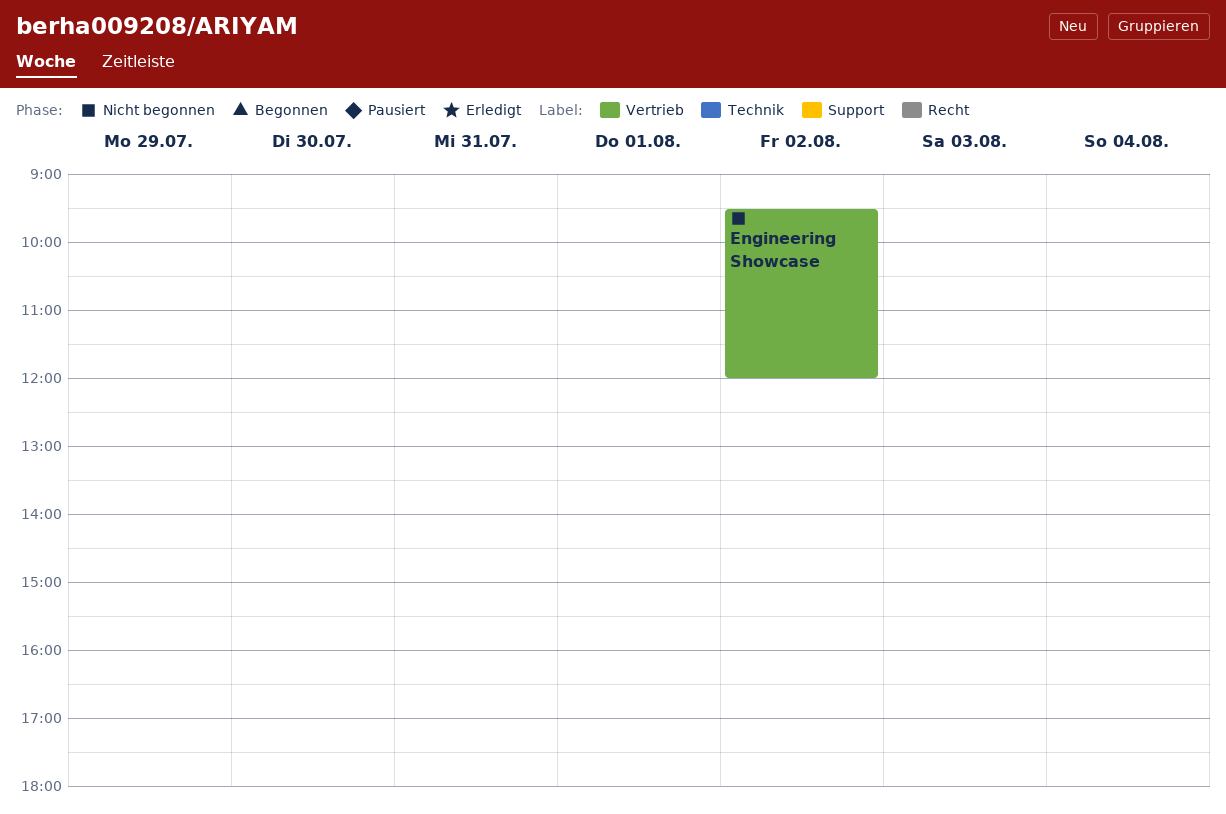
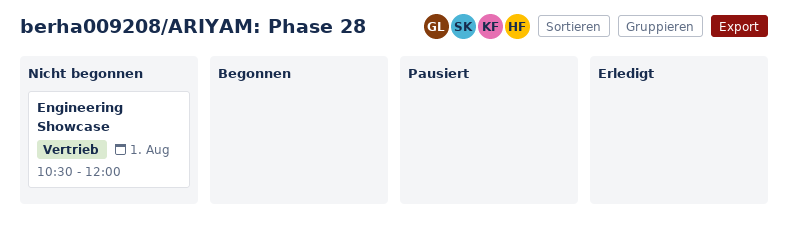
Engineering Showcase, day: Aug 2 -> Aug 1
Engineering Showcase, begins: 09:30 -> 10:30

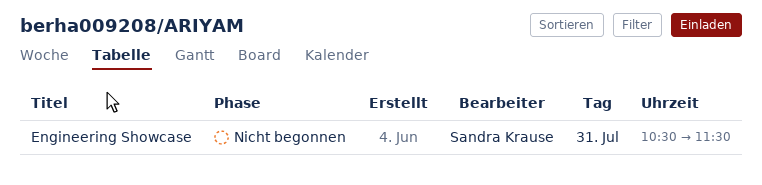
Engineering Showcase, day: Aug 1 -> Jul 31
Engineering Showcase, ends: 12:00 -> 11:30

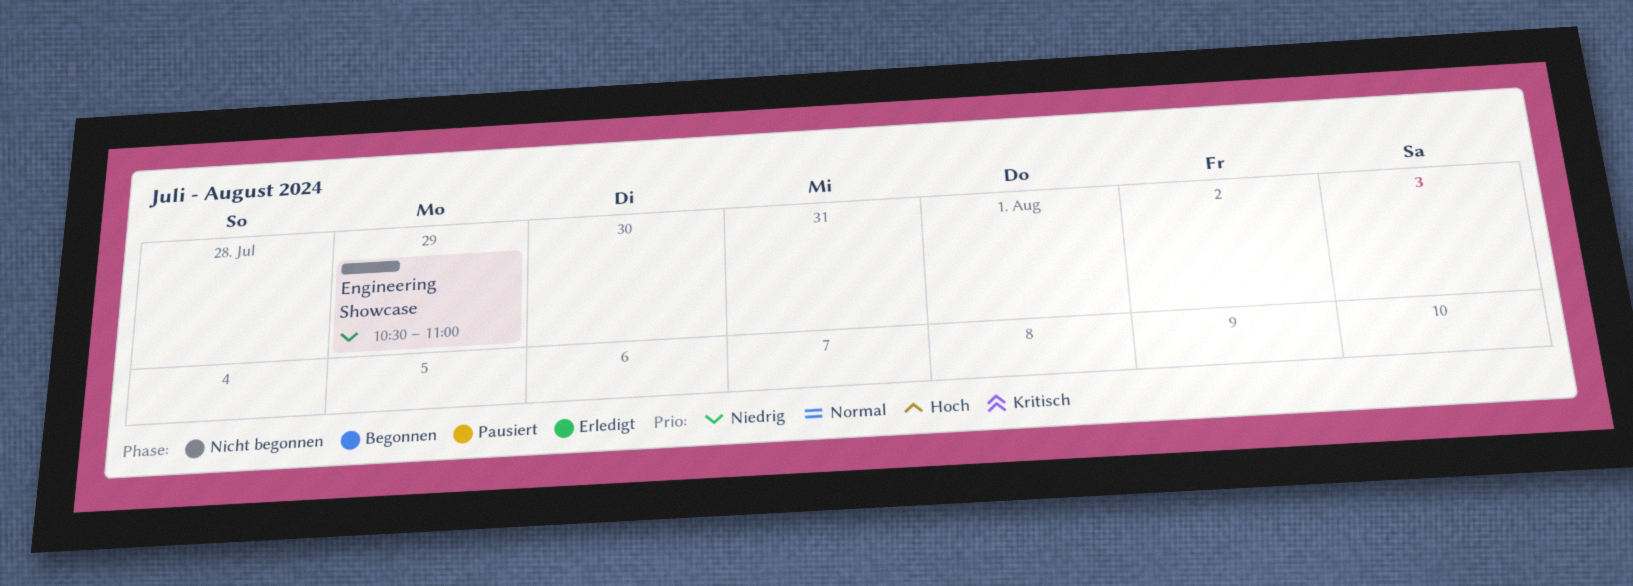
Engineering Showcase, day: Jul 31 -> Jul 29
Engineering Showcase, ends: 11:30 -> 11:00

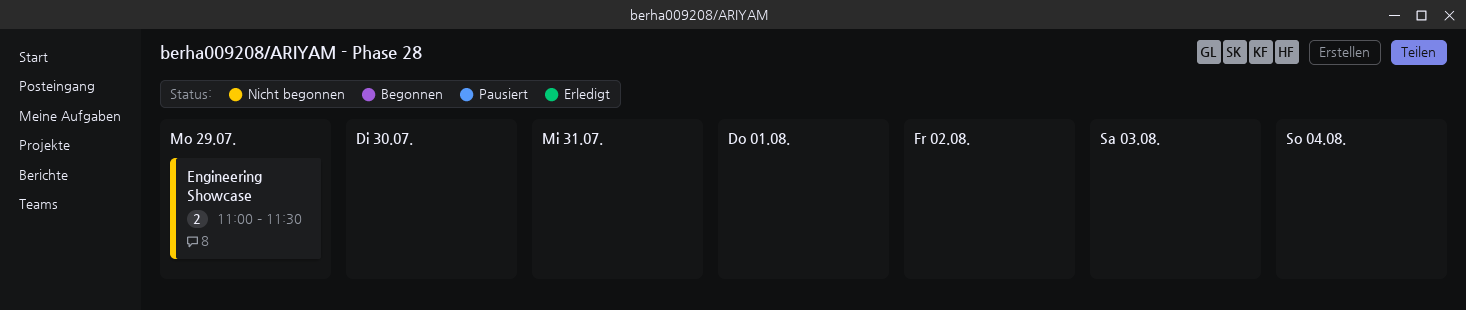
Engineering Showcase, begins: 10:30 -> 11:00
Engineering Showcase, ends: 11:00 -> 11:30

